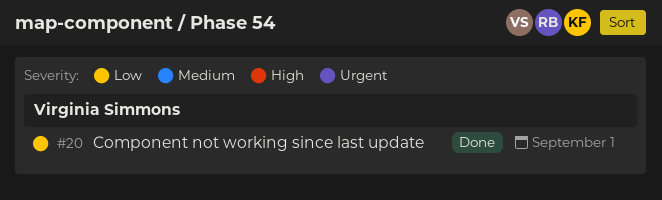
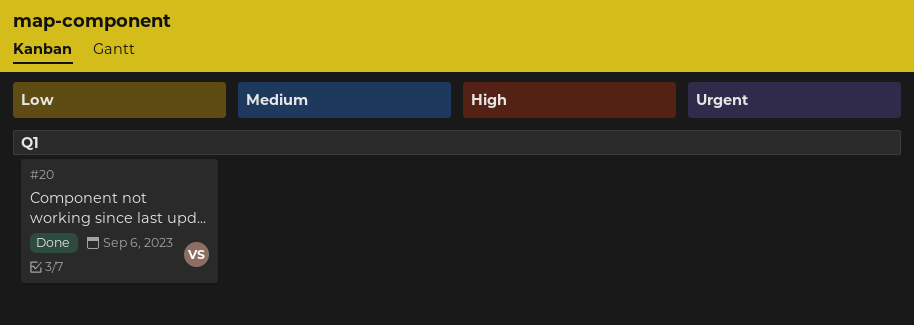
#20, due: Sep 1 -> Sep 6

